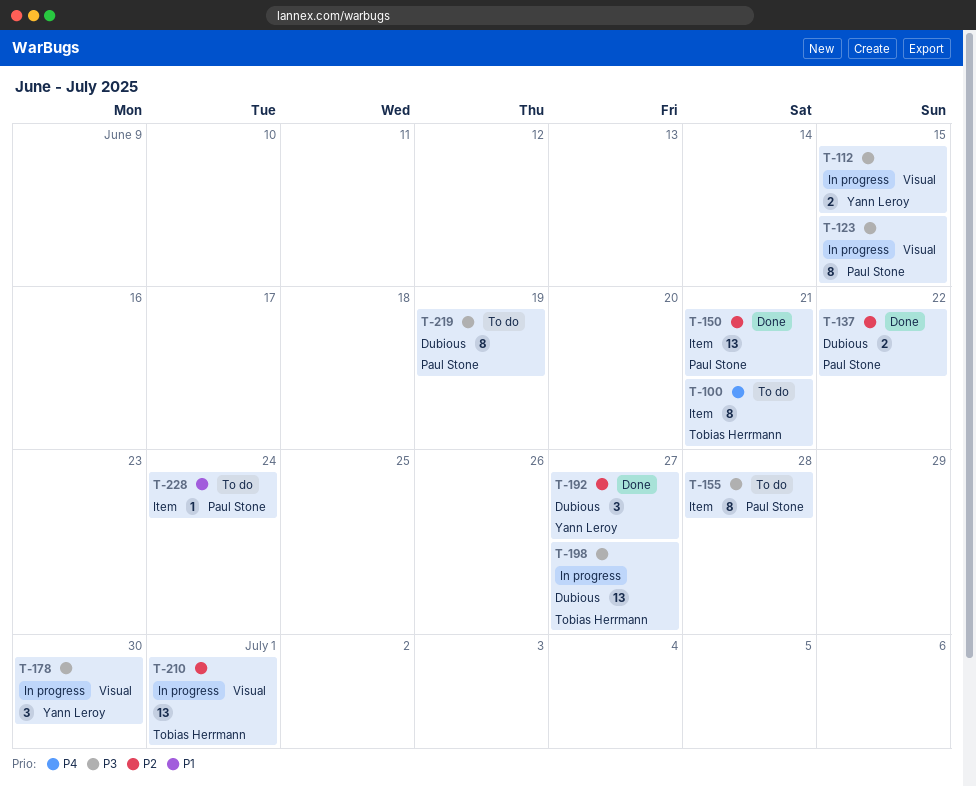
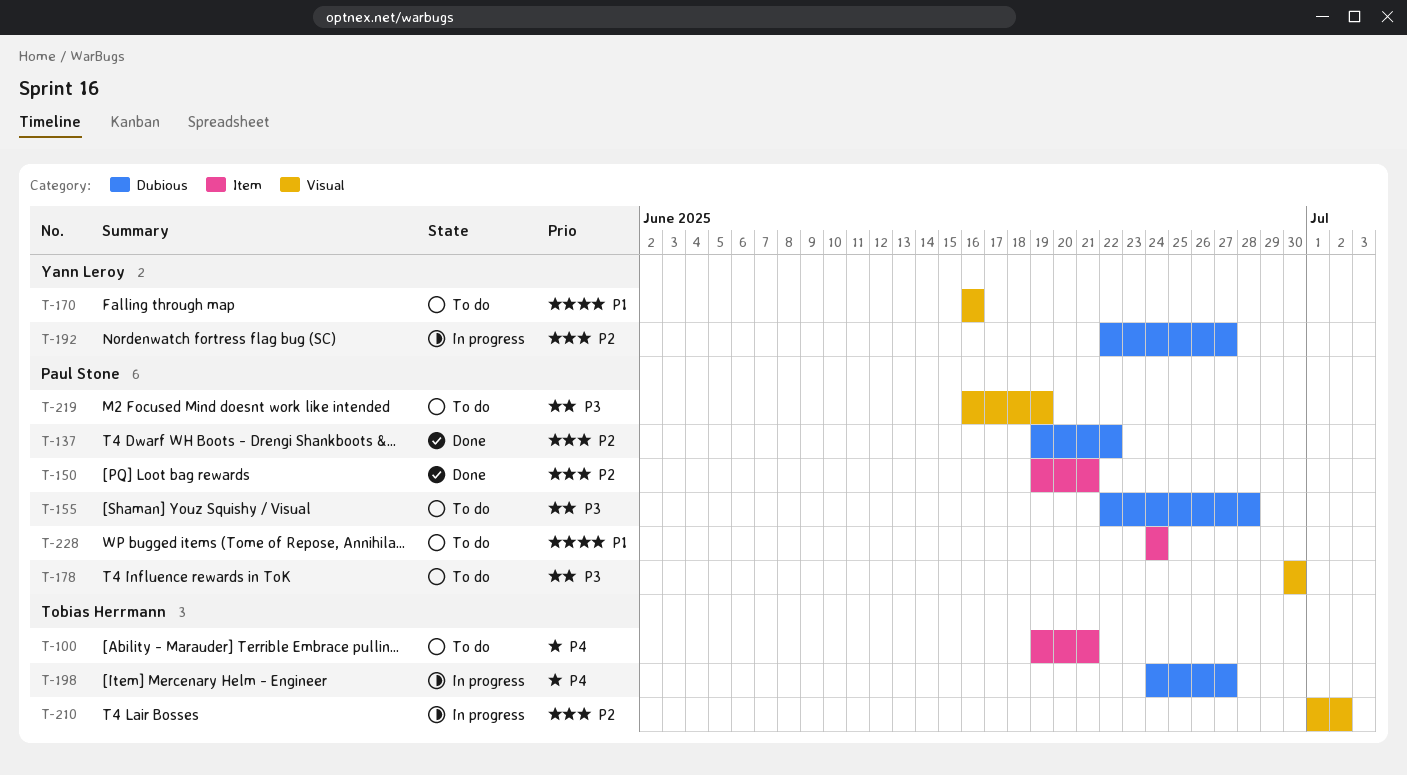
T-112: present -> none
T-123: present -> none
T-155, label: Item -> Dubious
T-170: none -> present
T-178, status: In progress -> To do
T-178, owner: Yann Leroy -> Paul Stone
T-192, status: Done -> In progress
T-198, priority: P3 -> P4
T-210, due: Jul 1 -> Jul 2
T-219, label: Dubious -> Visual

